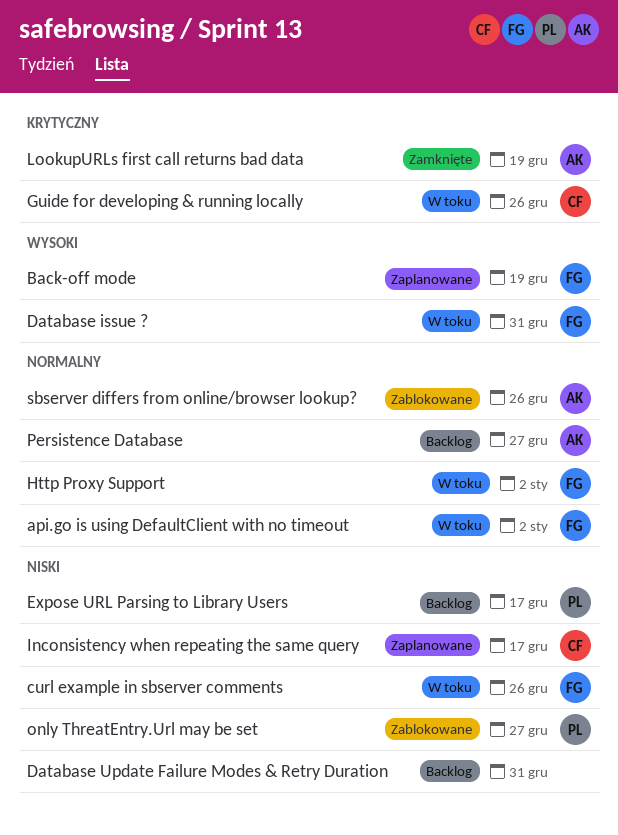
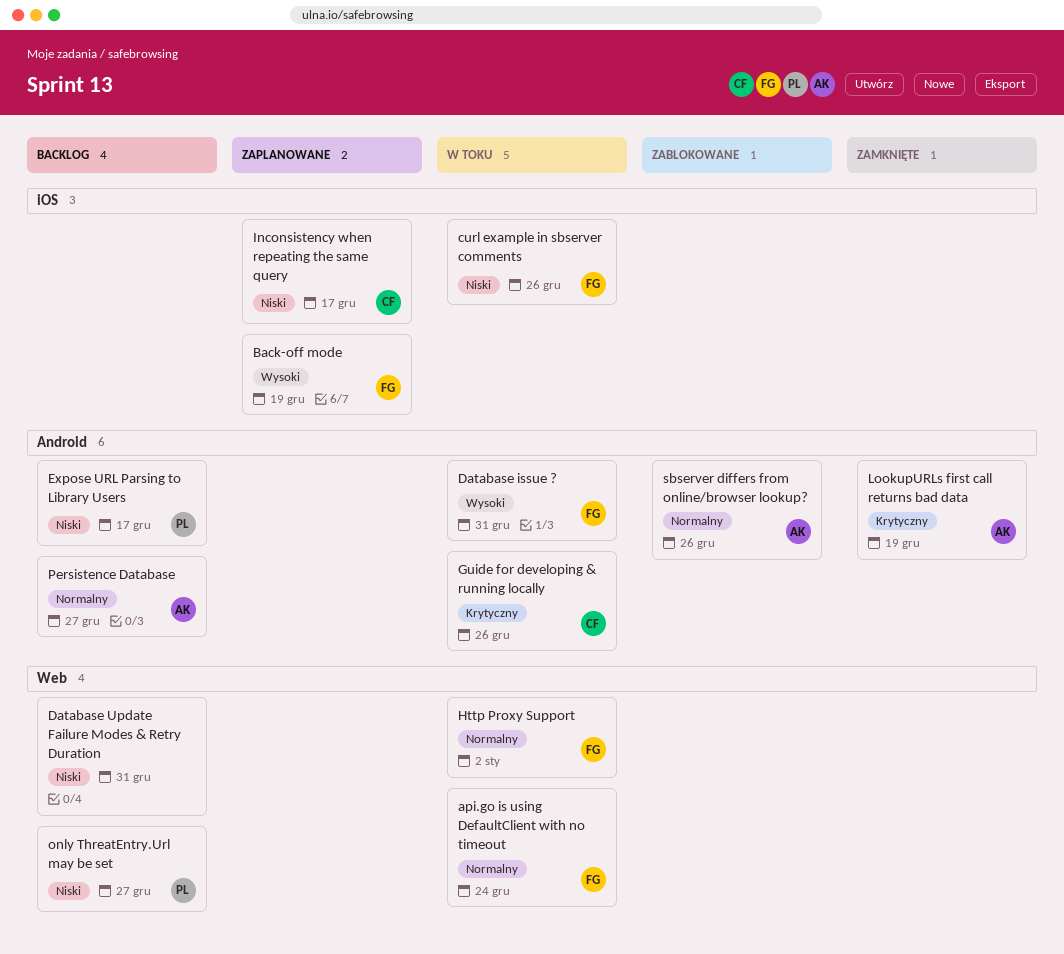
api.go is using DefaultClient with no timeout, due: Jan 2 -> Dec 24
only ThreatEntry.Url may be set, status: Zablokowane -> Backlog

